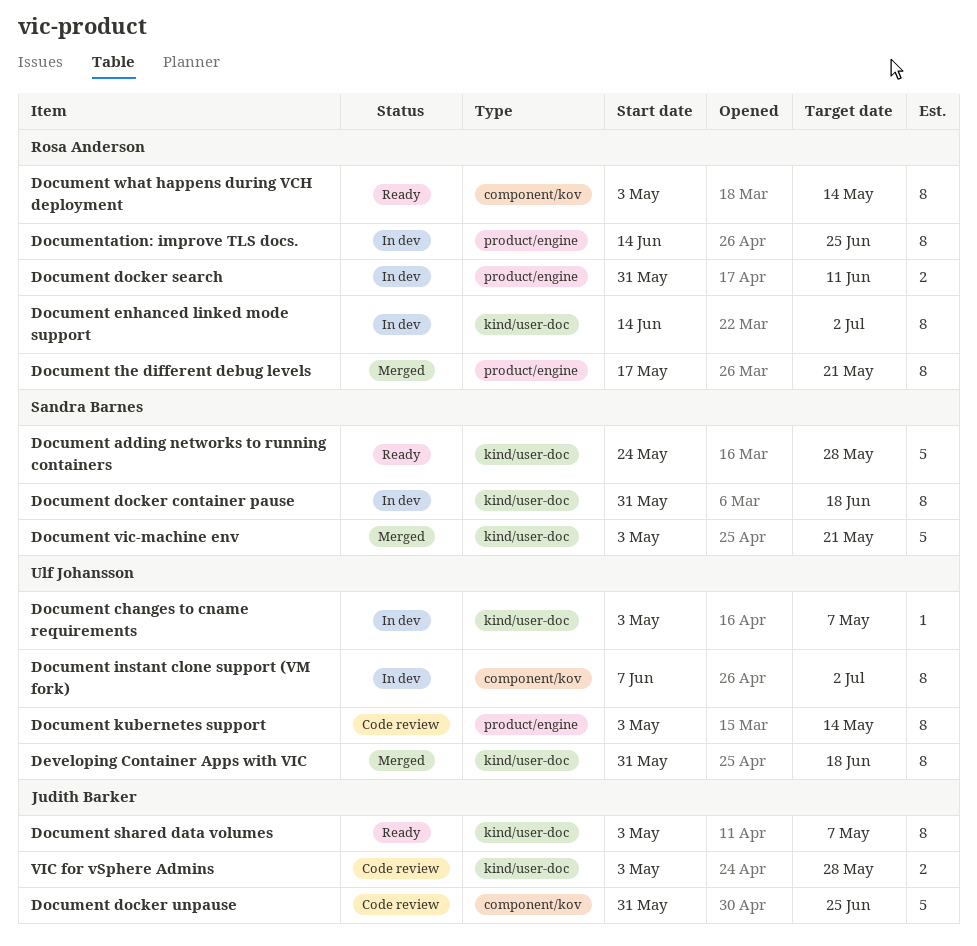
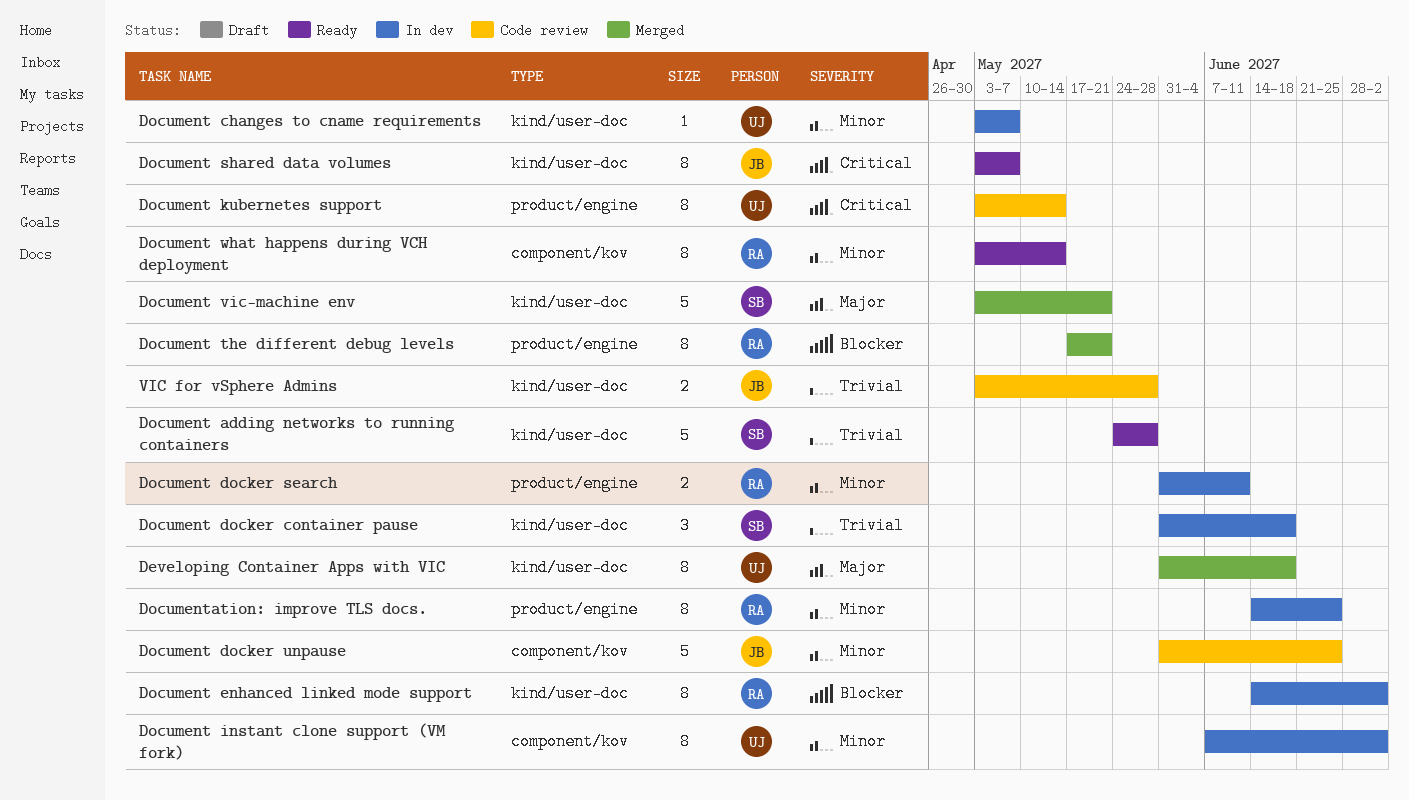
Document docker container pause, estimate: 8 -> 3

